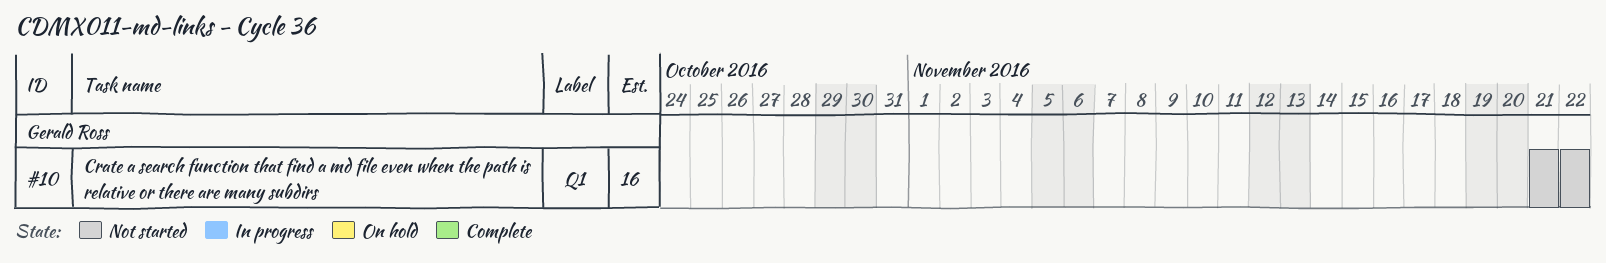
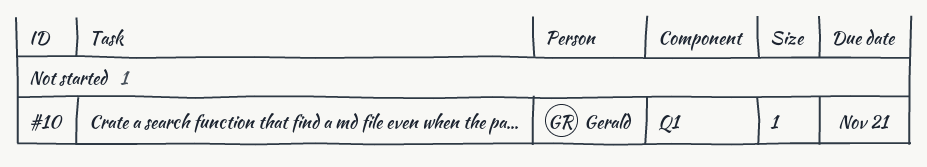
#10, estimate: 16 -> 1
#10, due: Nov 22 -> Nov 21

